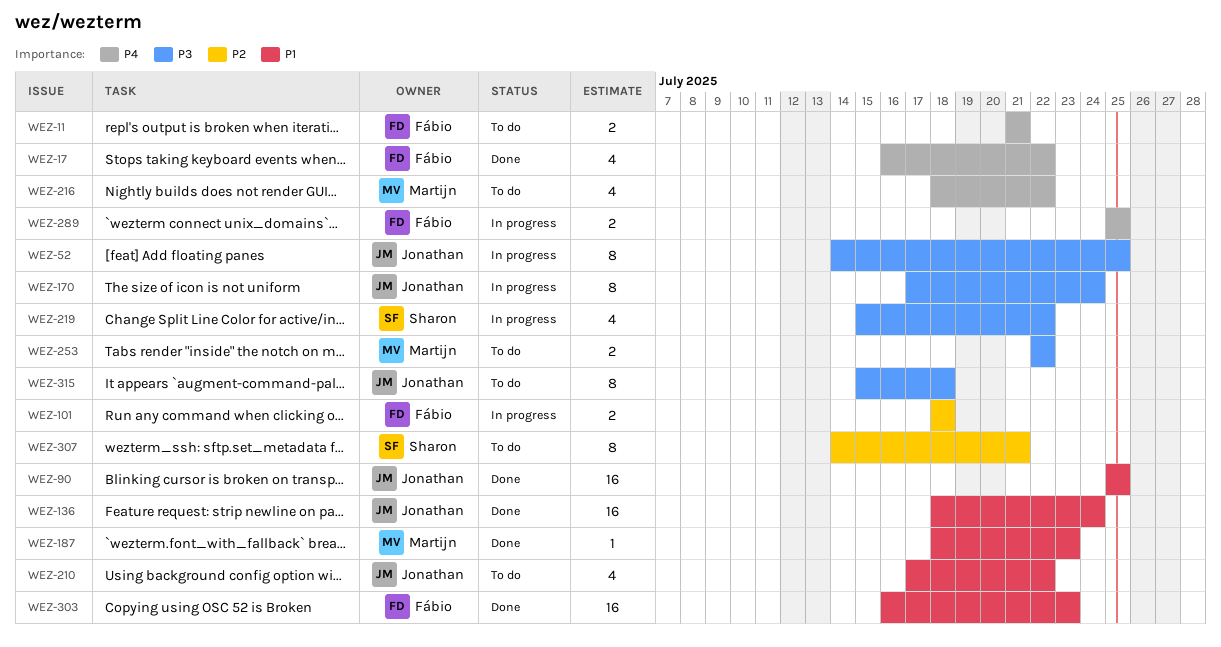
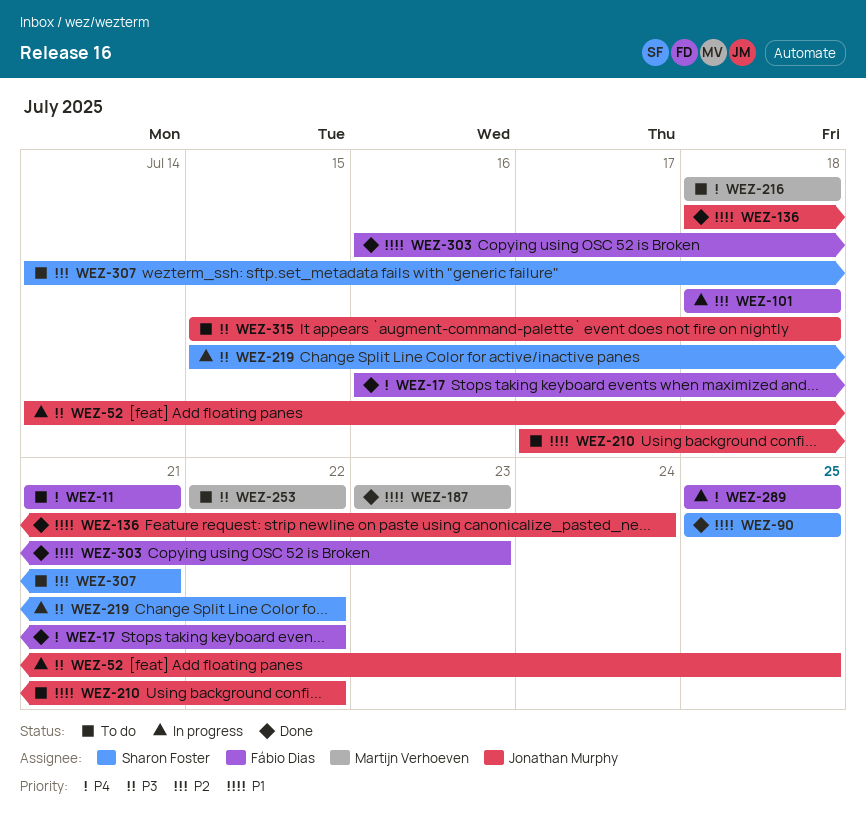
WEZ-90, owner: Jonathan Murphy -> Sharon Foster
WEZ-170: present -> none
WEZ-187, start: Jul 18 -> Jul 23
WEZ-216, due: Jul 22 -> Jul 18

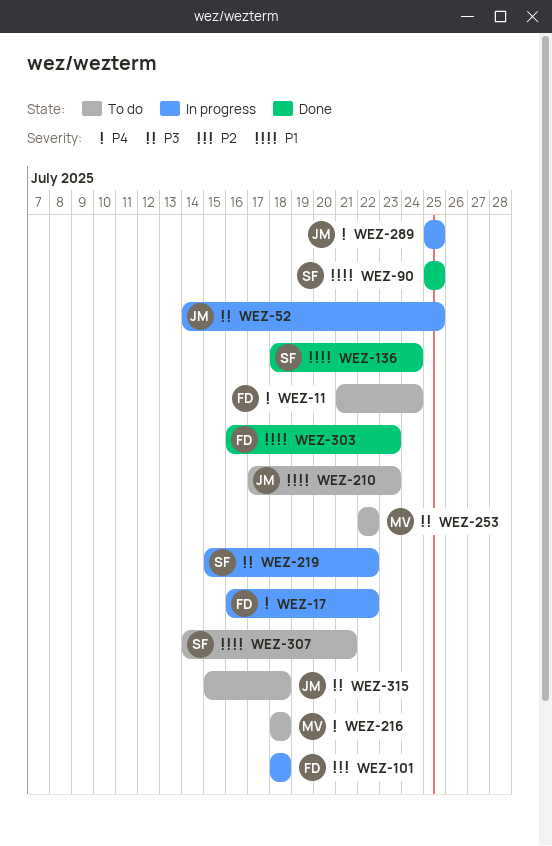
WEZ-11, due: Jul 21 -> Jul 24
WEZ-17, status: Done -> In progress
WEZ-136, owner: Jonathan Murphy -> Sharon Foster
WEZ-187: present -> none
WEZ-210, due: Jul 22 -> Jul 23
WEZ-289, owner: Fábio Dias -> Jonathan Murphy
WEZ-307, priority: P2 -> P1

